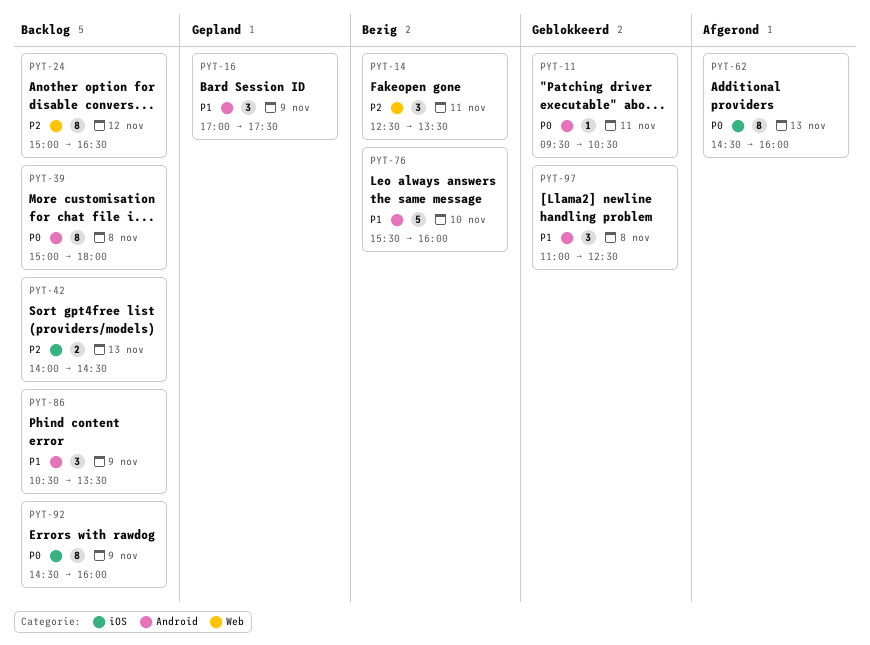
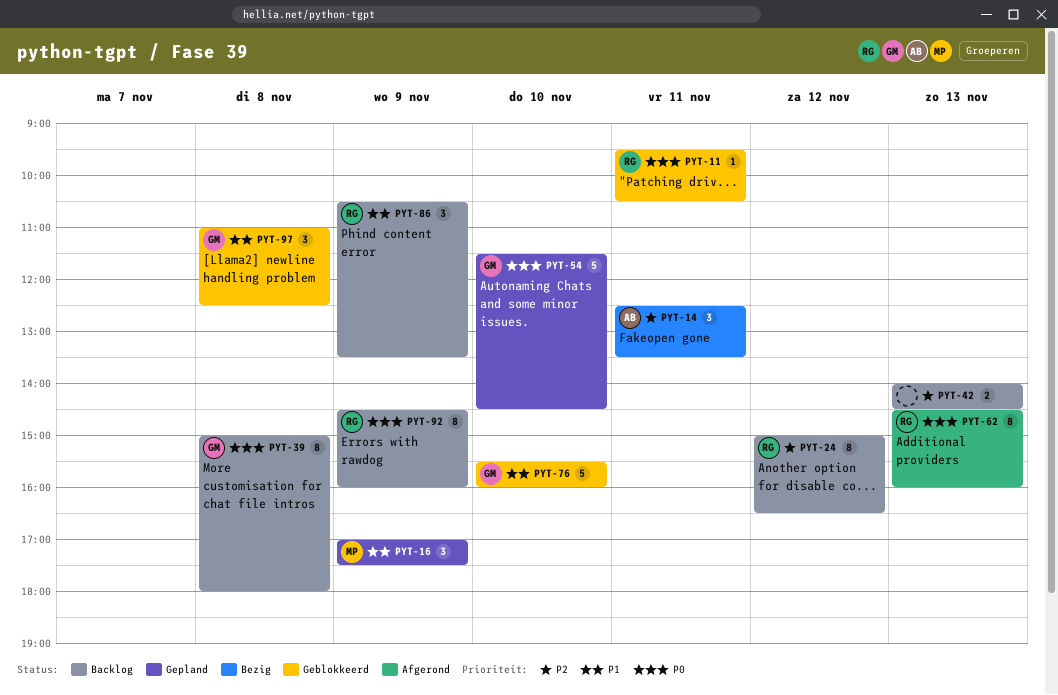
PYT-54: none -> present
PYT-76, status: Bezig -> Geblokkeerd

